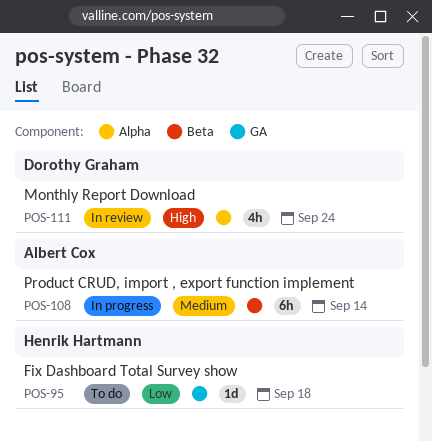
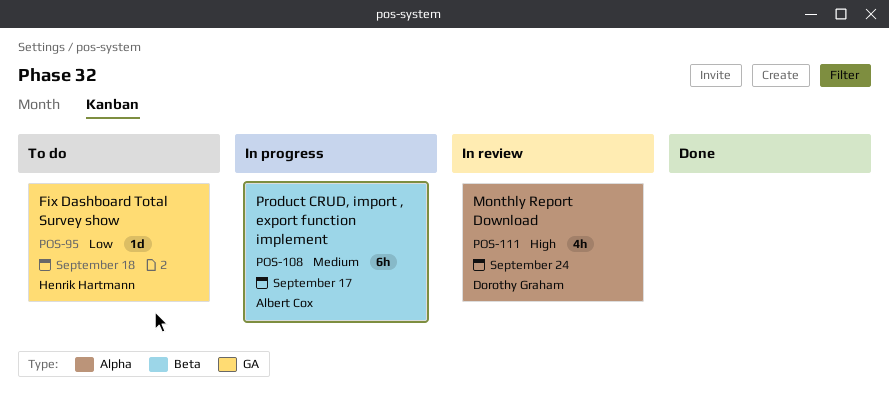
POS-108, due: Sep 14 -> Sep 17

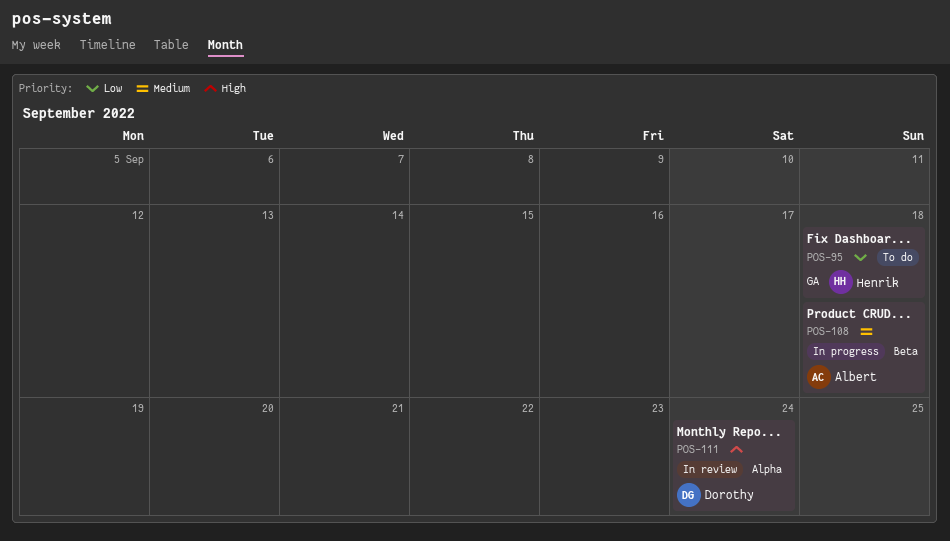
POS-108, due: Sep 17 -> Sep 18

